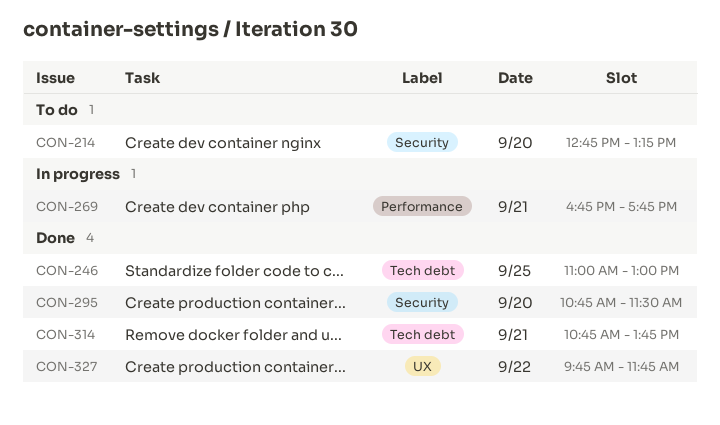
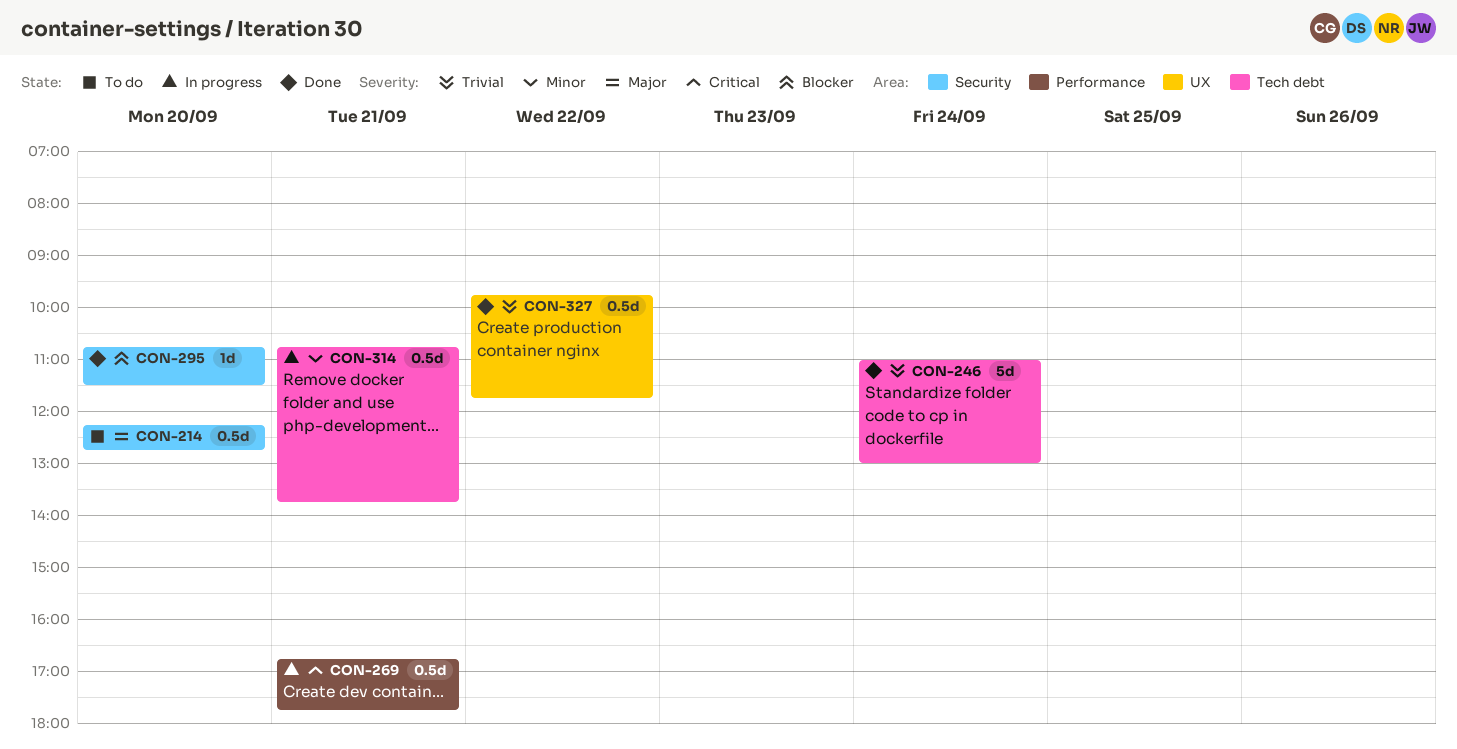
CON-214, begins: 12:45 -> 12:15
CON-214, ends: 13:15 -> 12:45
CON-246, day: Sep 25 -> Sep 24
CON-314, status: Done -> In progress

